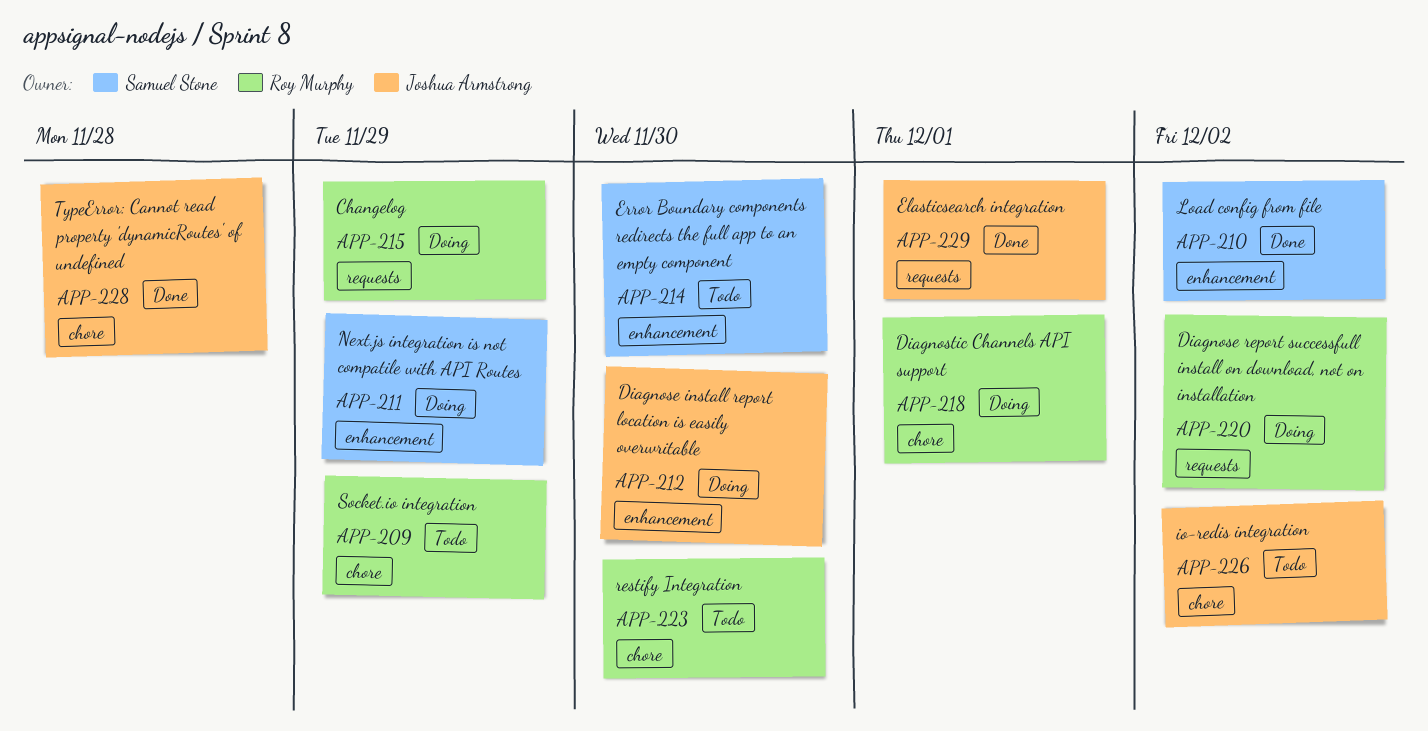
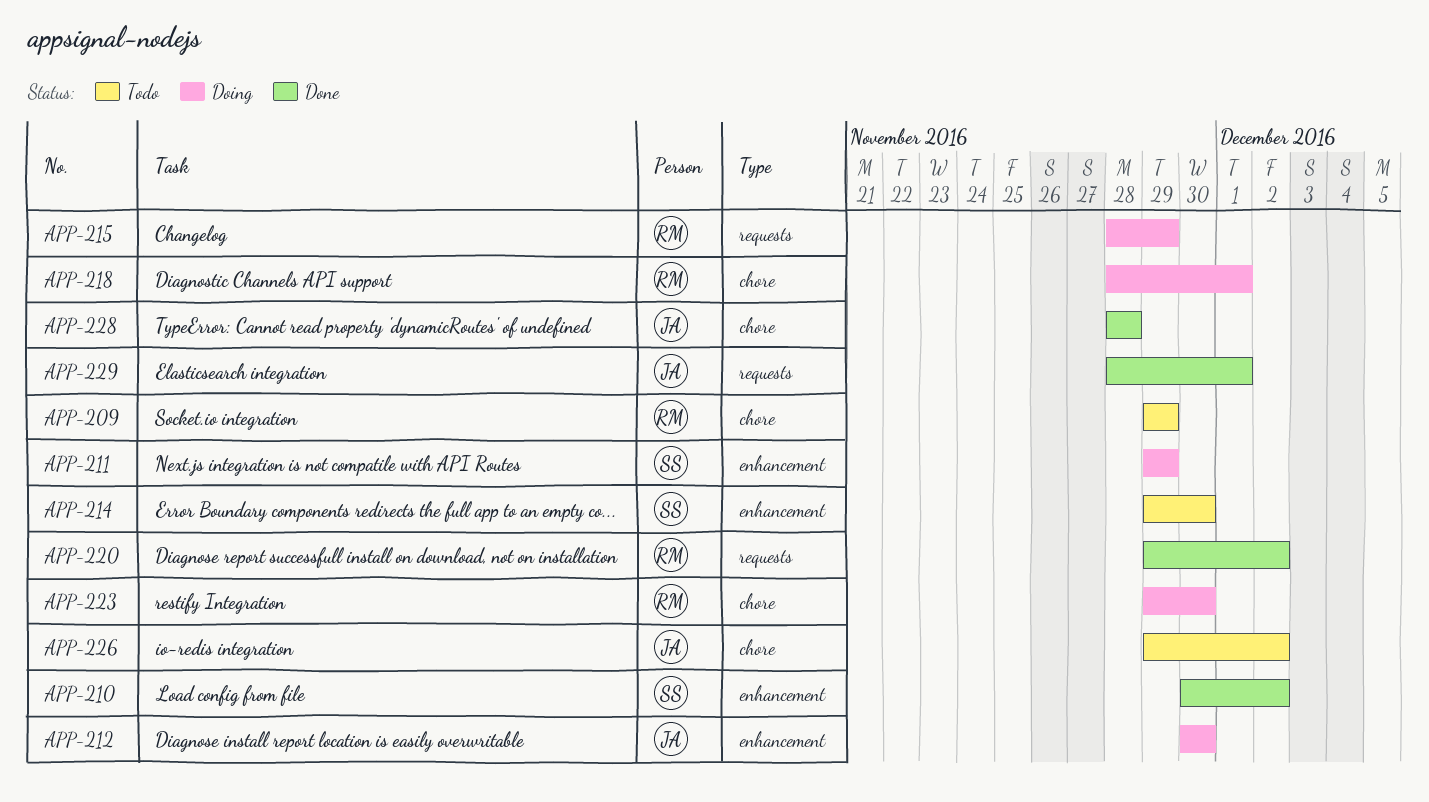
APP-220, status: Doing -> Done
APP-223, status: Todo -> Doing

